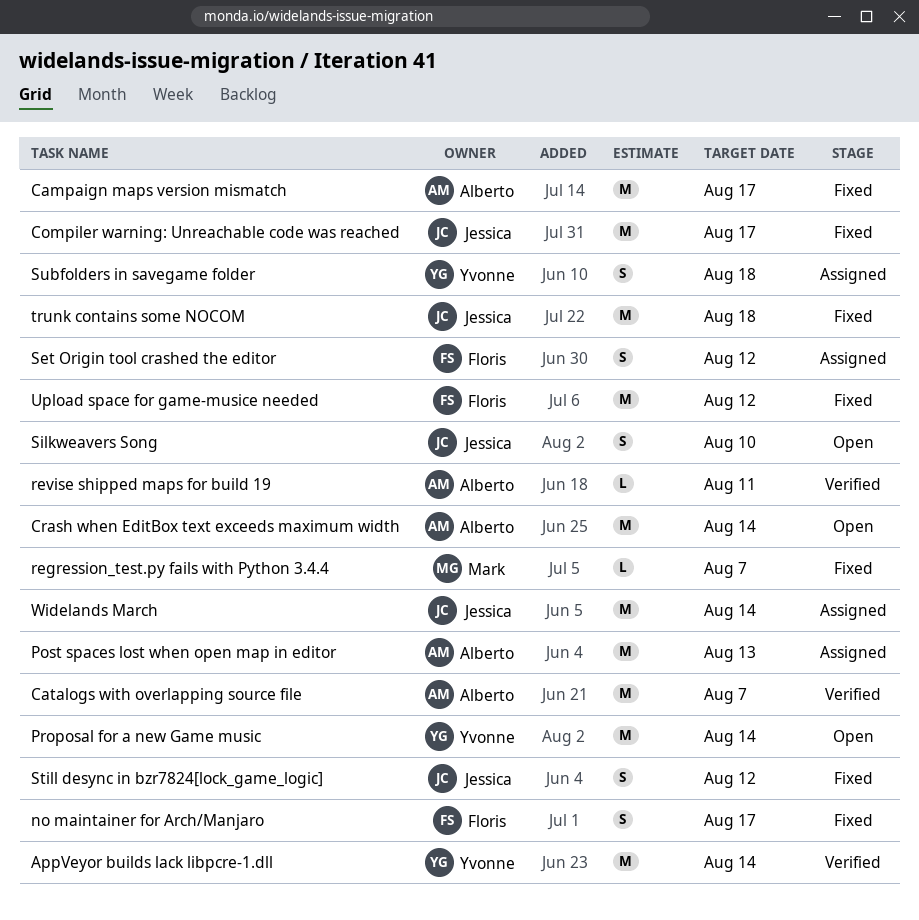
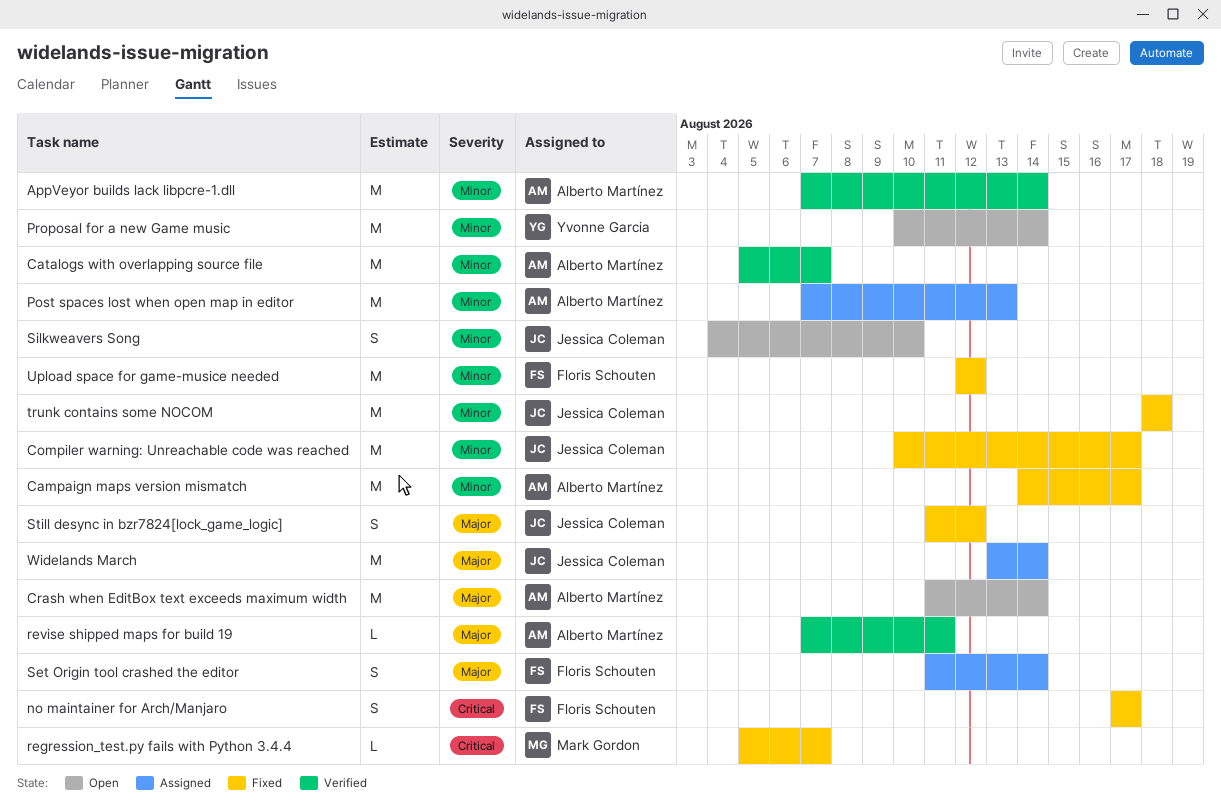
AppVeyor builds lack libpcre-1.dll, owner: Yvonne Garcia -> Alberto Martínez
Set Origin tool crashed the editor, due: Aug 12 -> Aug 14
Subfolders in savegame folder: present -> none

